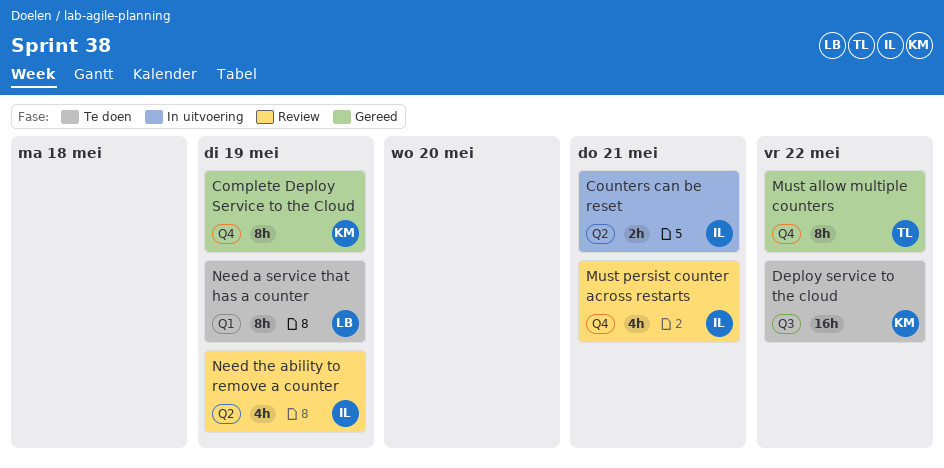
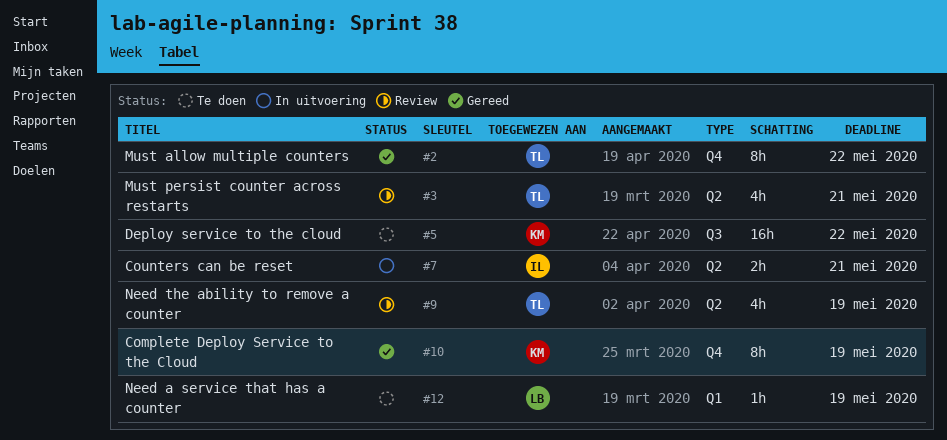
Must persist counter across restarts, owner: IL -> TL
Must persist counter across restarts, label: Q4 -> Q2
Need a service that has a counter, estimate: 8h -> 1h
Need the ability to remove a counter, owner: IL -> TL

